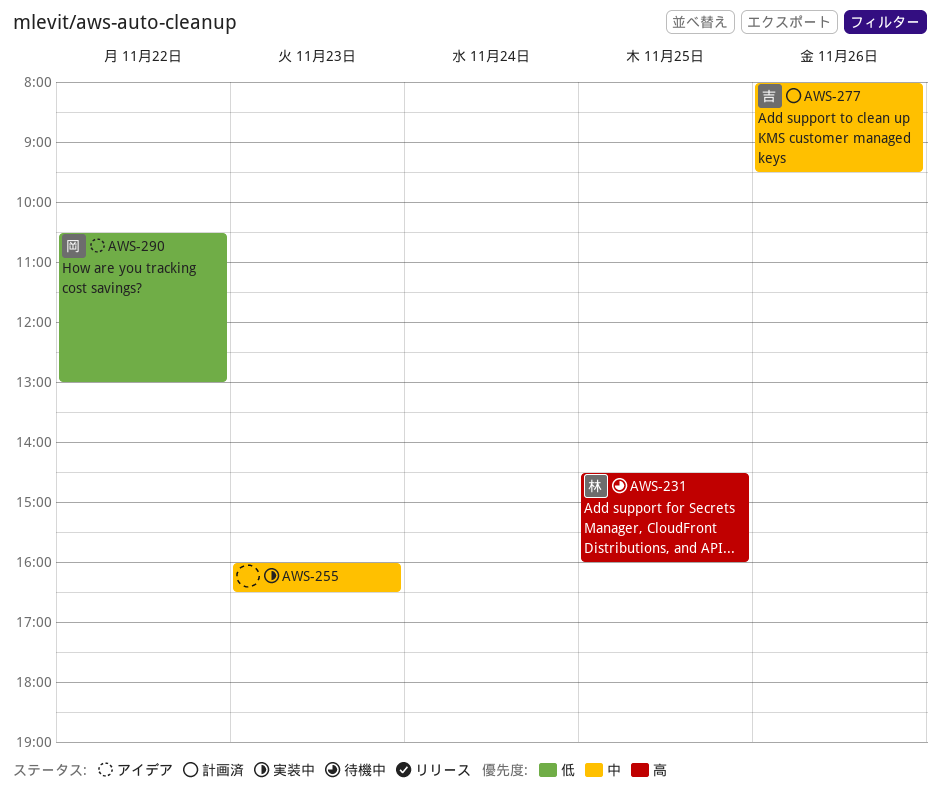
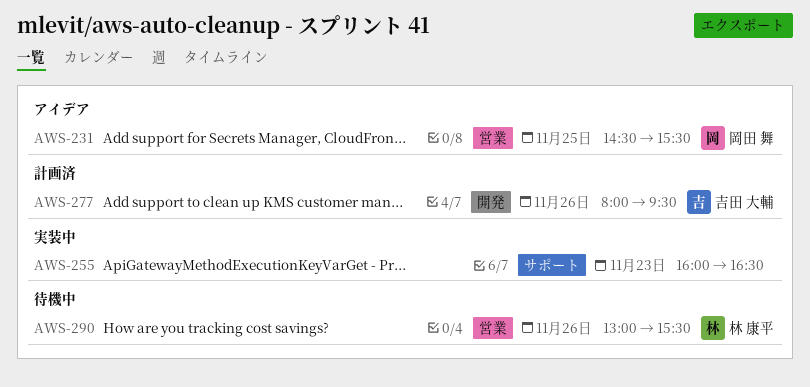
AWS-231, status: 待機中 -> アイデア
AWS-231, owner: 林 康平 -> 岡田 舞
AWS-231, ends: 16:00 -> 15:30
AWS-290, status: アイデア -> 待機中
AWS-290, owner: 岡田 舞 -> 林 康平
AWS-290, day: Nov 22 -> Nov 26
AWS-290, begins: 10:30 -> 13:00
AWS-290, ends: 13:00 -> 15:30

